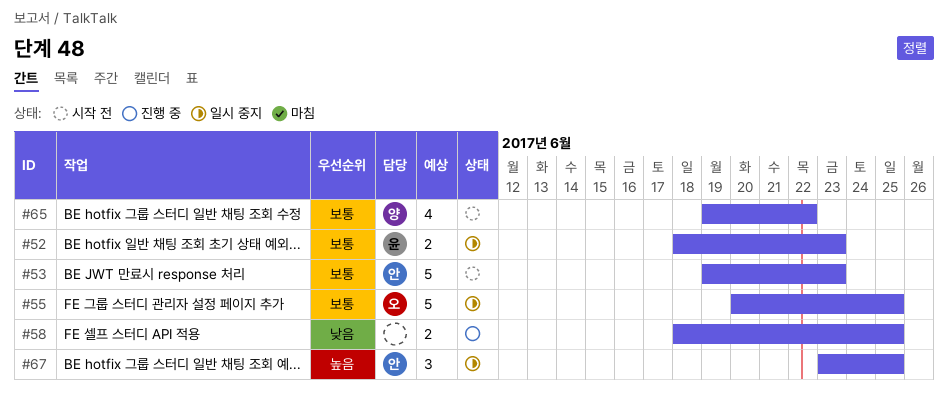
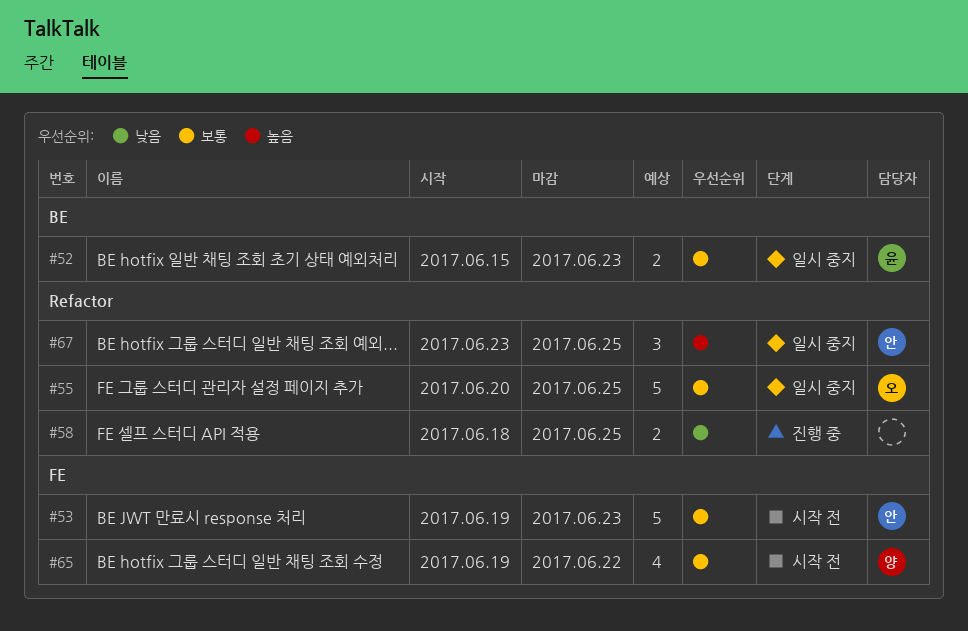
#52, start: Jun 18 -> Jun 15

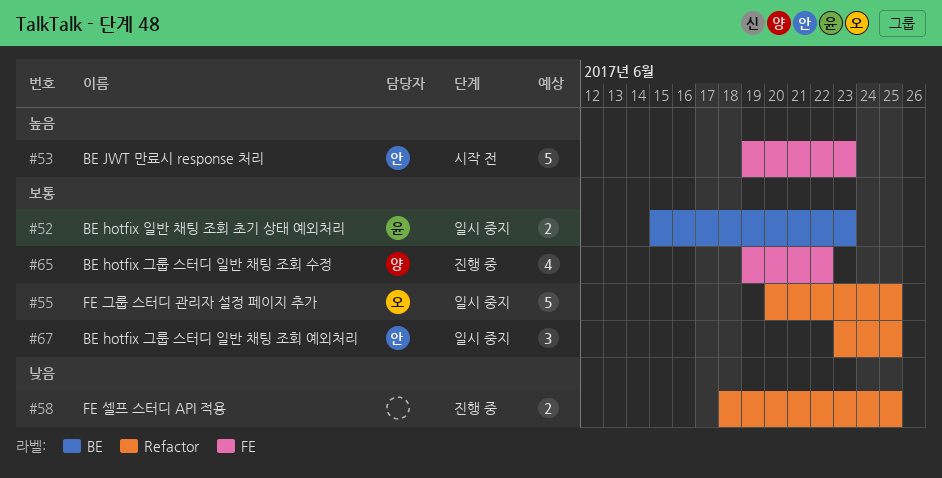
#53, priority: 보통 -> 높음
#65, status: 시작 전 -> 진행 중
#67, priority: 높음 -> 보통

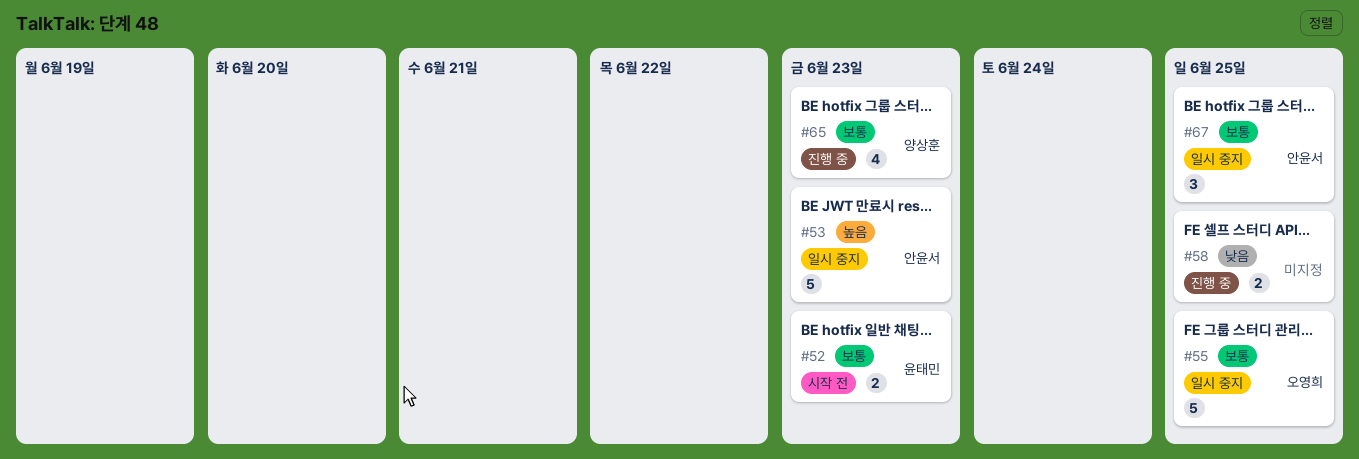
#52, status: 일시 중지 -> 시작 전
#53, status: 시작 전 -> 일시 중지
#65, due: Jun 22 -> Jun 23

